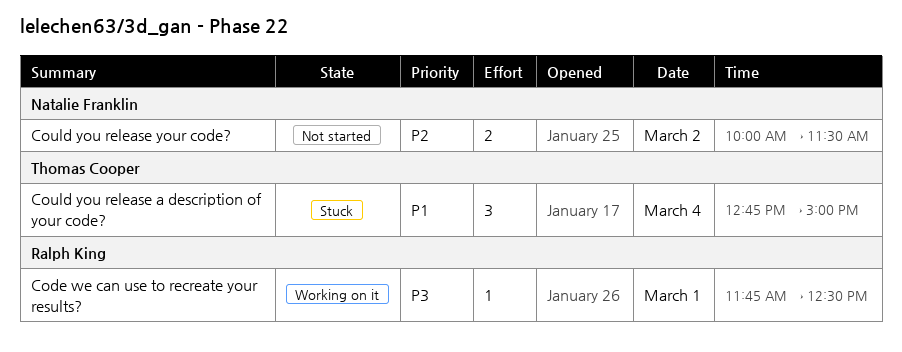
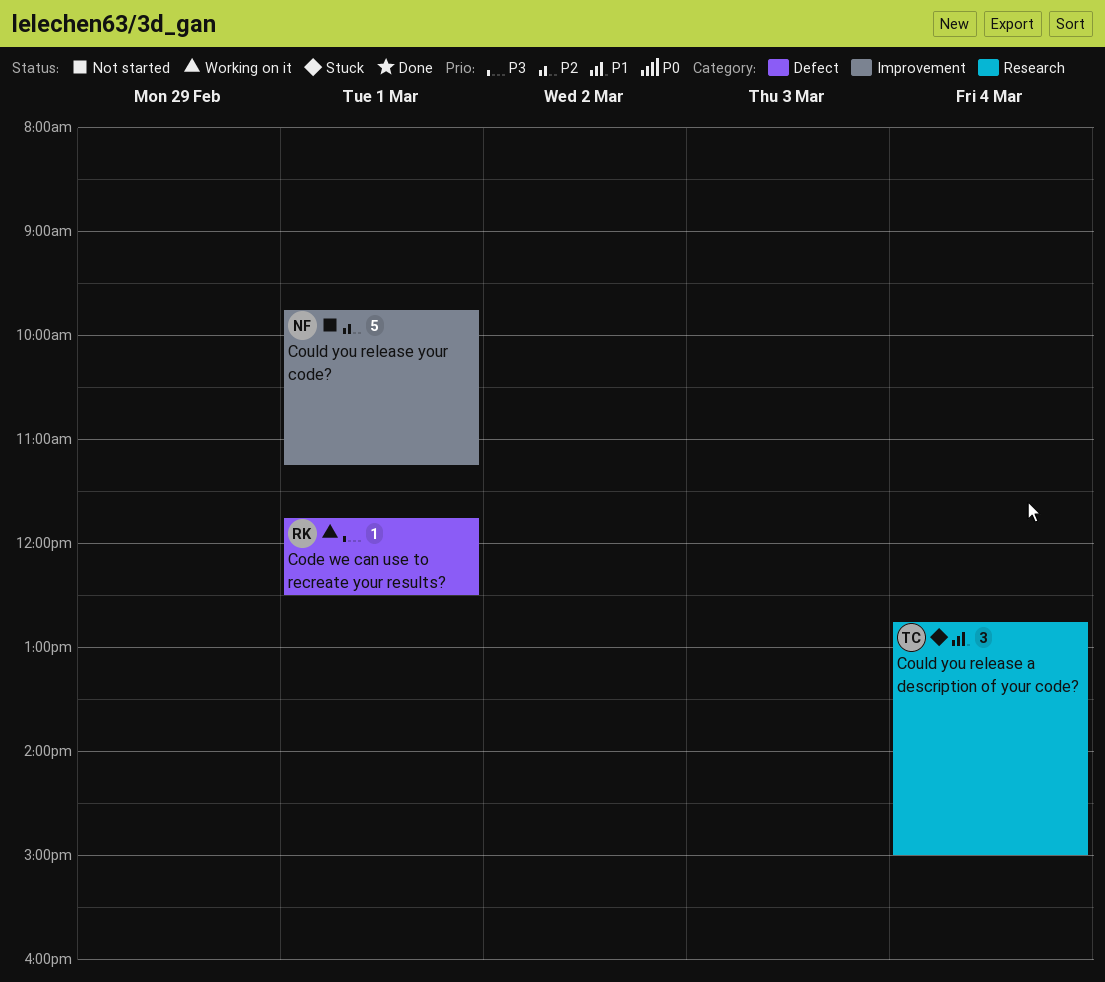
Could you release your code?, estimate: 2 -> 5
Could you release your code?, day: Mar 2 -> Mar 1
Could you release your code?, begins: 10:00 -> 09:45
Could you release your code?, ends: 11:30 -> 11:15

